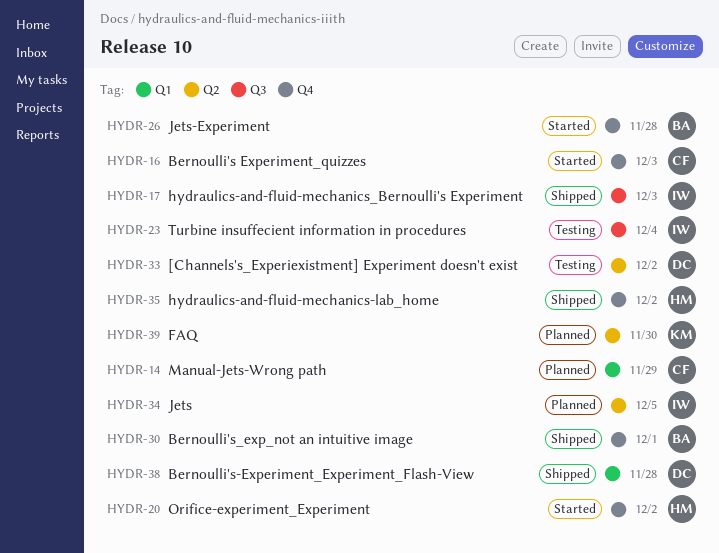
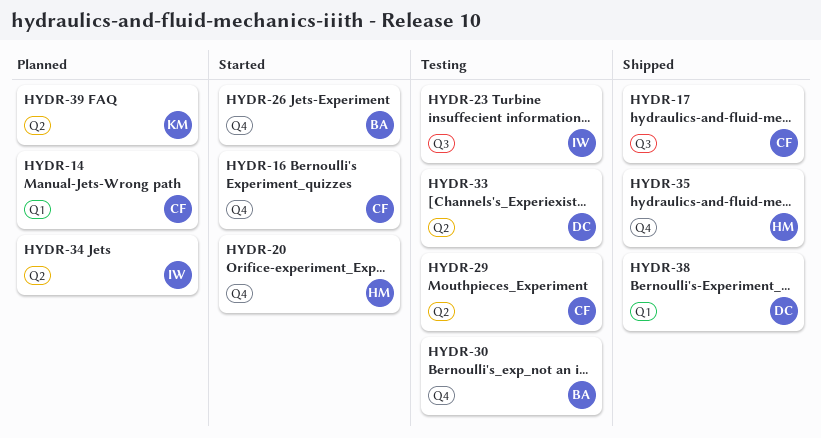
HYDR-17, owner: IW -> CF
HYDR-29: none -> present
HYDR-30, status: Shipped -> Testing

